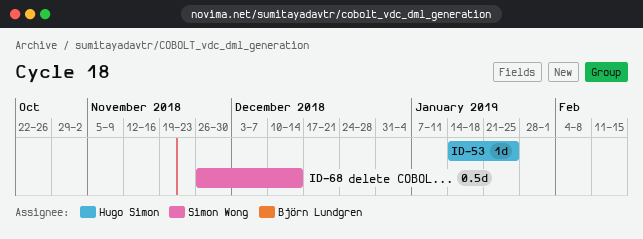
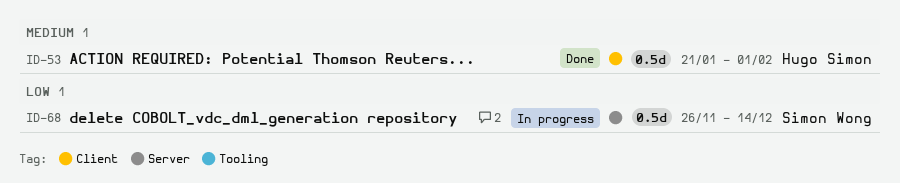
ID-53, estimate: 1d -> 0.5d
ID-53, start: Jan 14 -> Jan 21
ID-53, due: Jan 25 -> Feb 1

